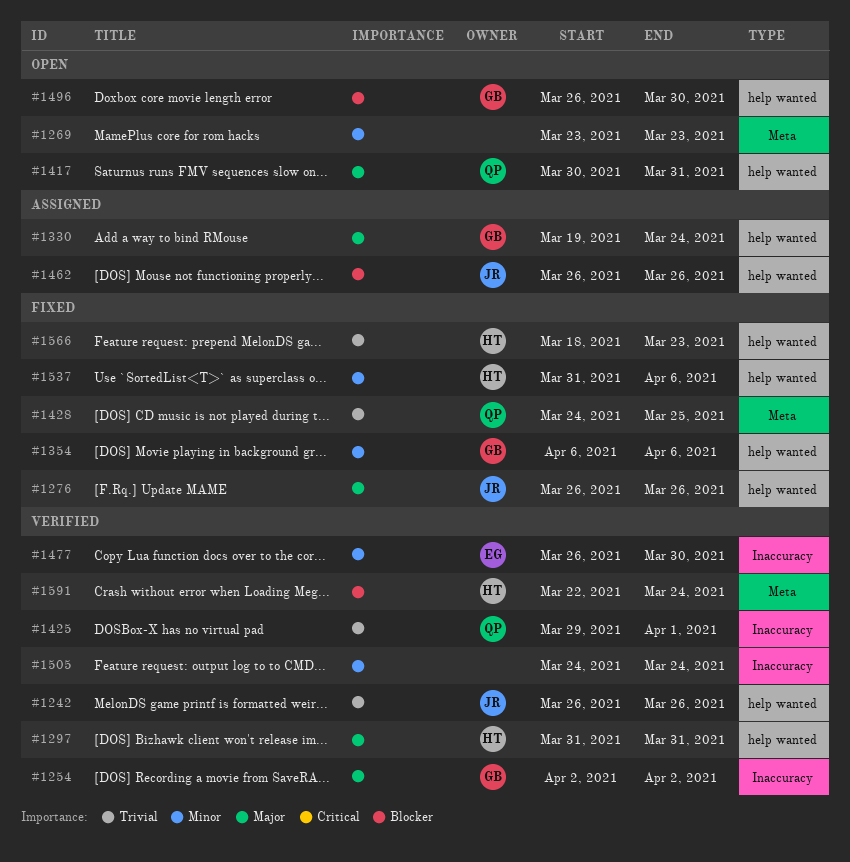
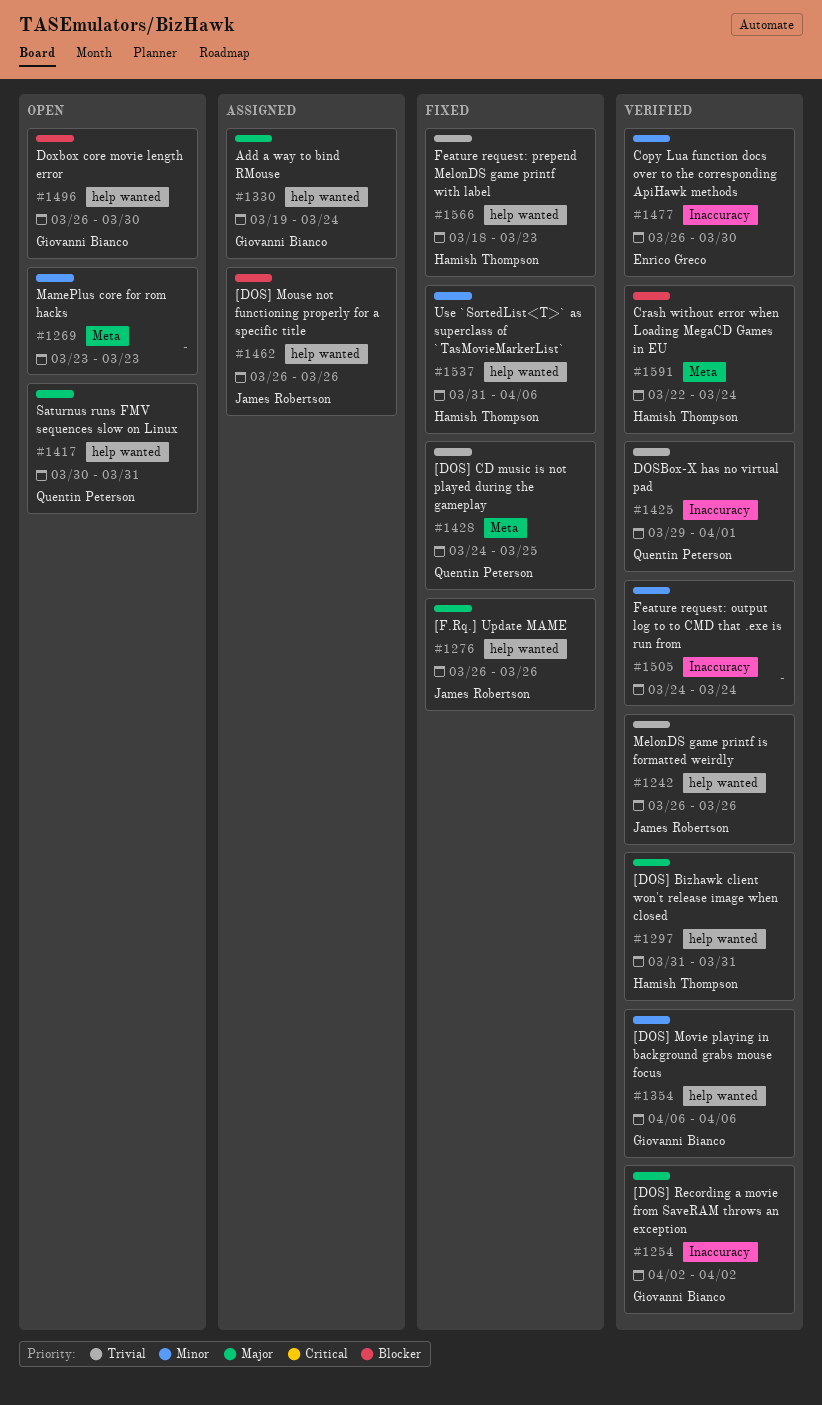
#1354, status: Fixed -> Verified

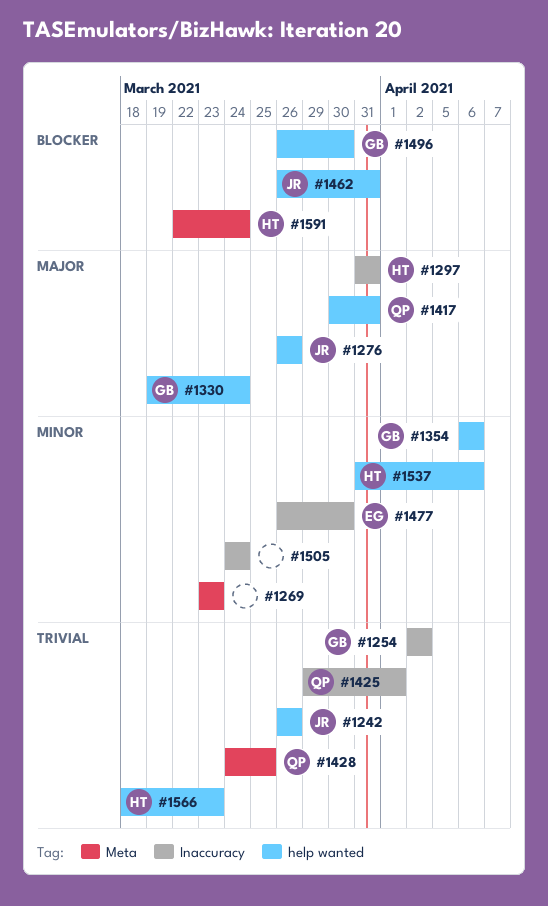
#1254, priority: Major -> Trivial
#1297, label: help wanted -> Inaccuracy
#1462, due: Mar 26 -> Mar 31

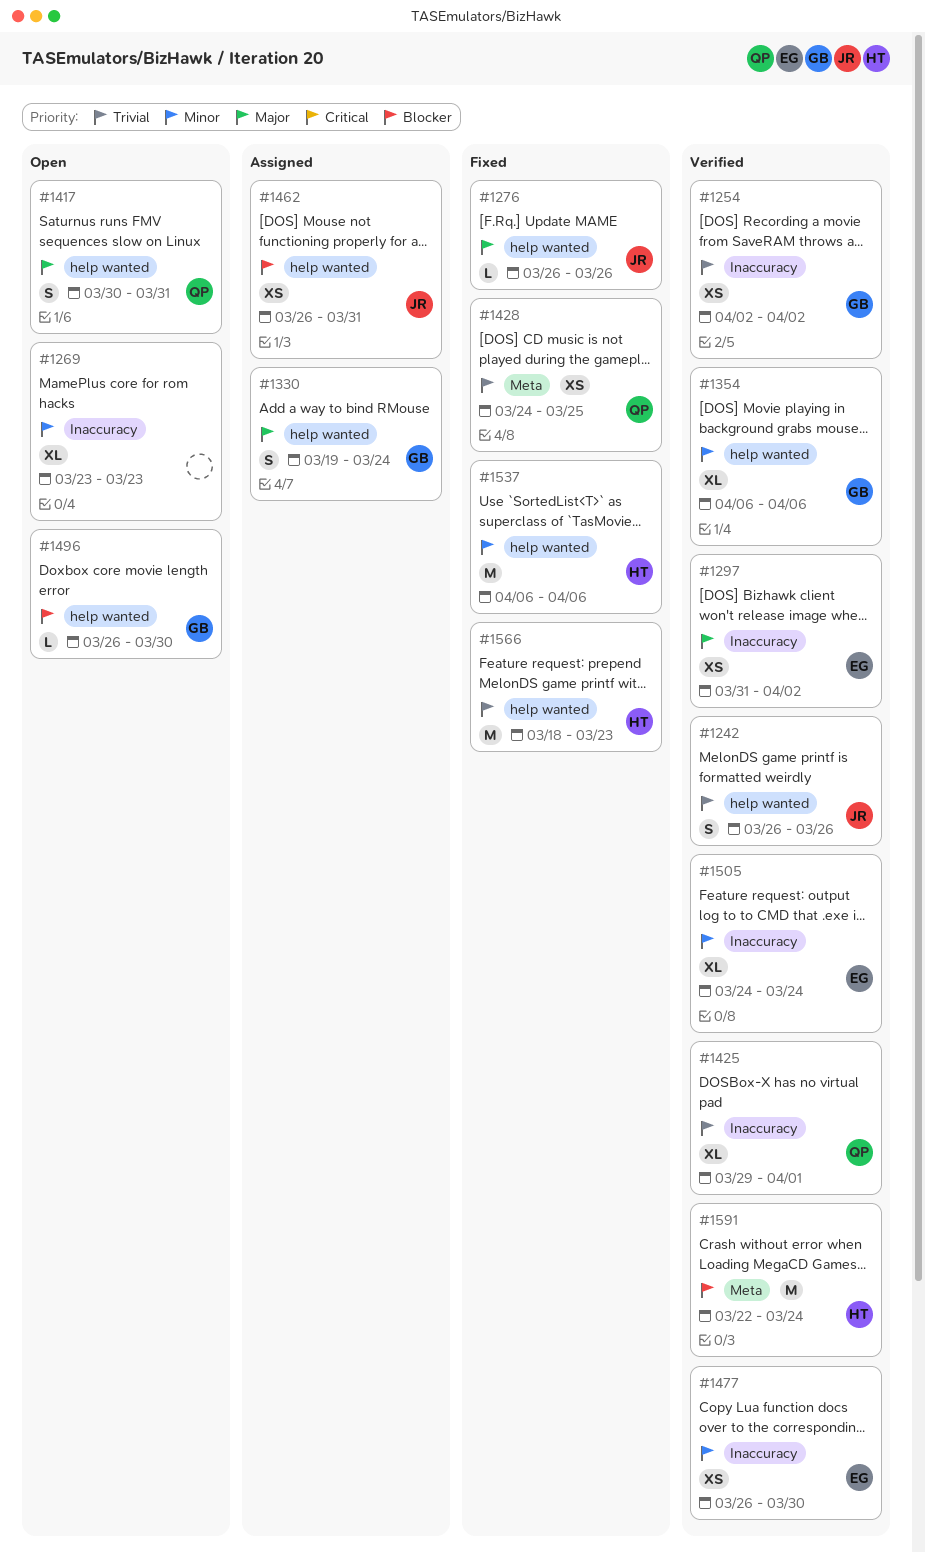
#1269, label: Meta -> Inaccuracy
#1297, owner: HT -> EG
#1297, due: Mar 31 -> Apr 2
#1505, owner: none -> EG
#1537, start: Mar 31 -> Apr 6

